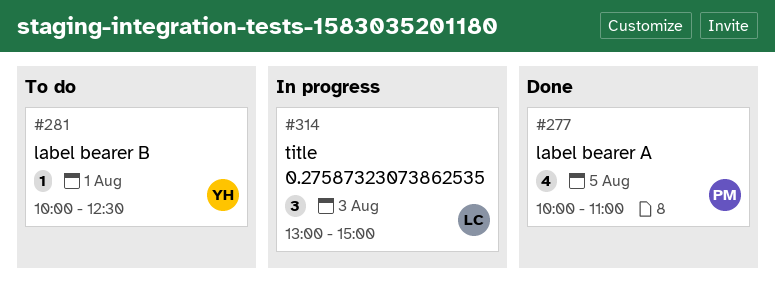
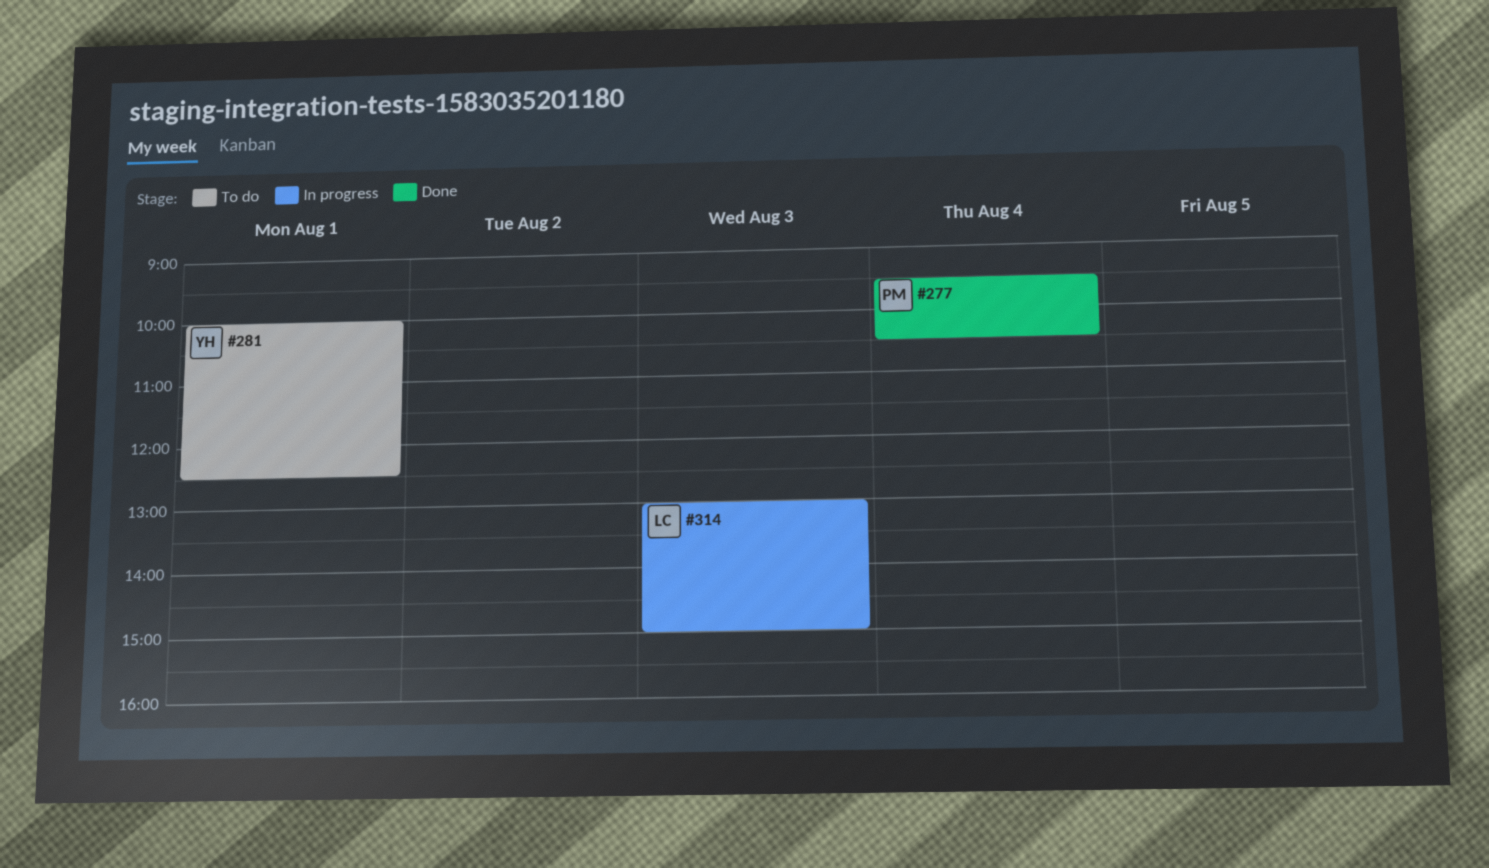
#277, day: Aug 5 -> Aug 4
#277, begins: 10:00 -> 09:30
#277, ends: 11:00 -> 10:30

